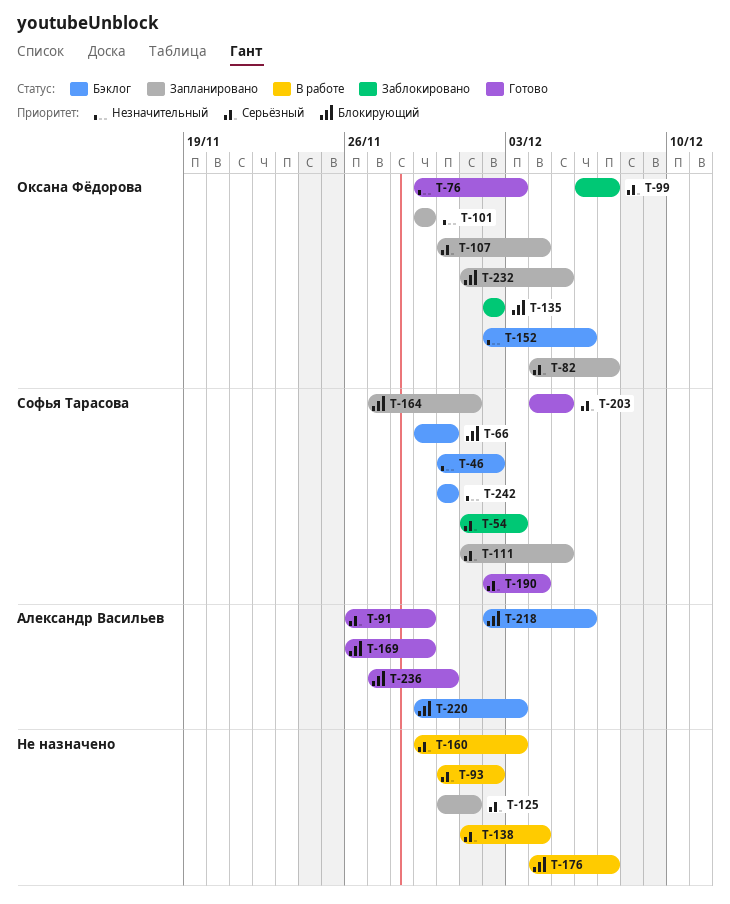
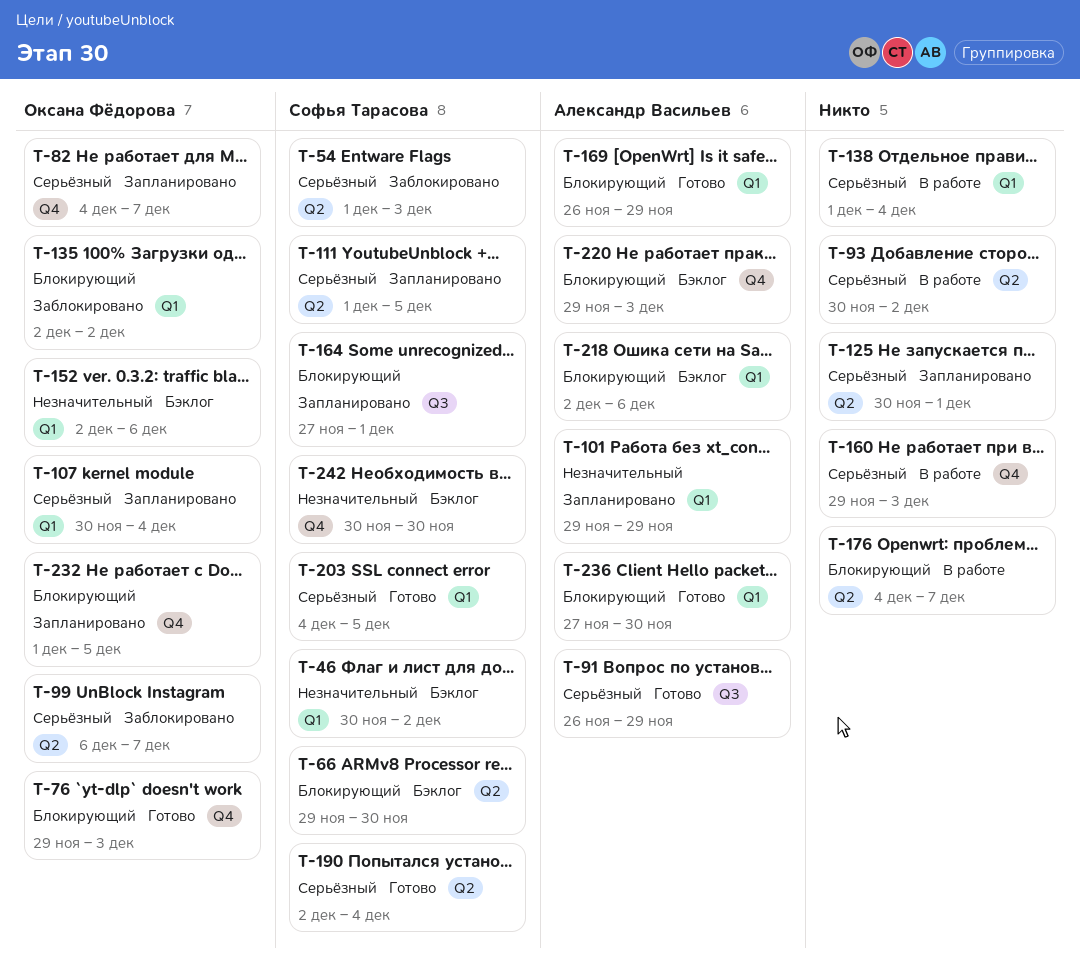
T-76, priority: Незначительный -> Блокирующий
T-101, owner: Оксана Фёдорова -> Александр Васильев

